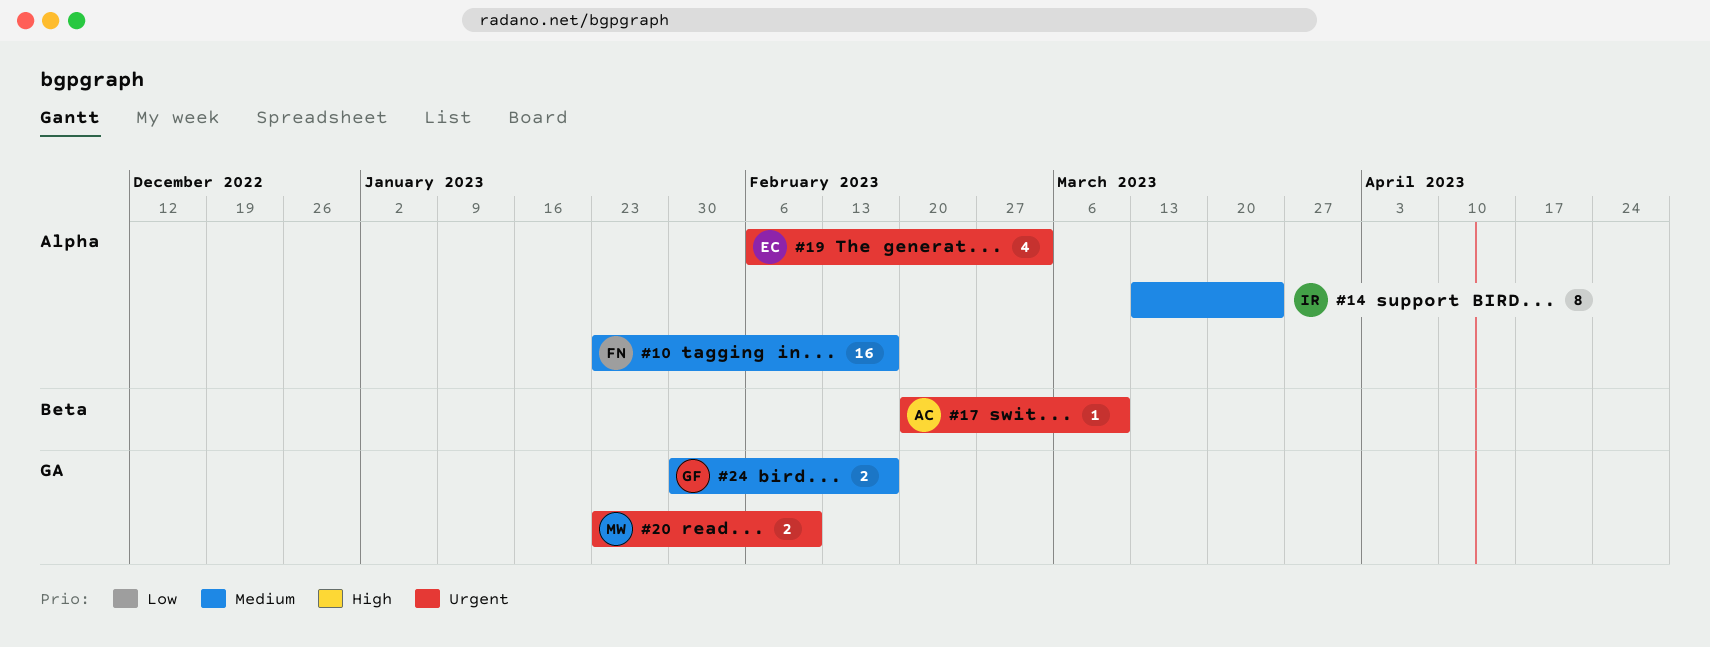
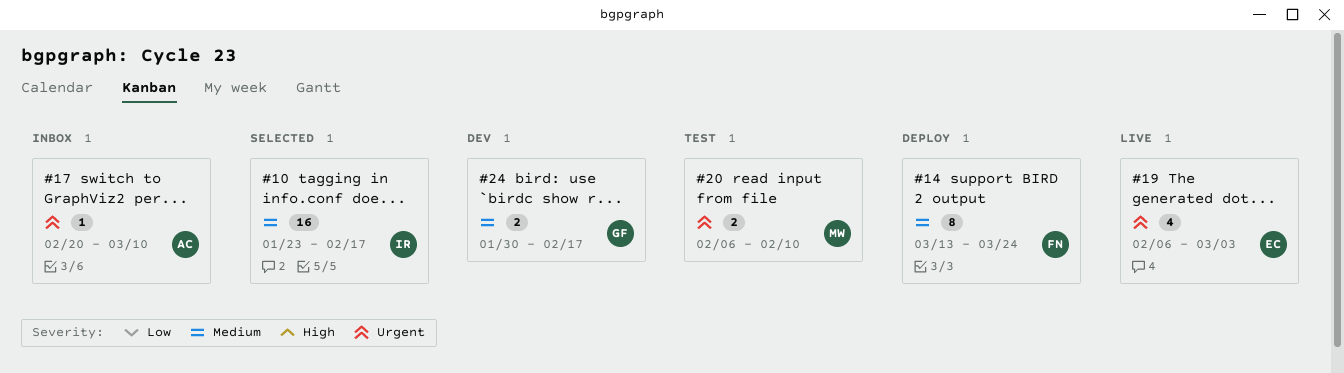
#10, owner: FN -> IR
#14, owner: IR -> FN
#20, start: Jan 23 -> Feb 6

